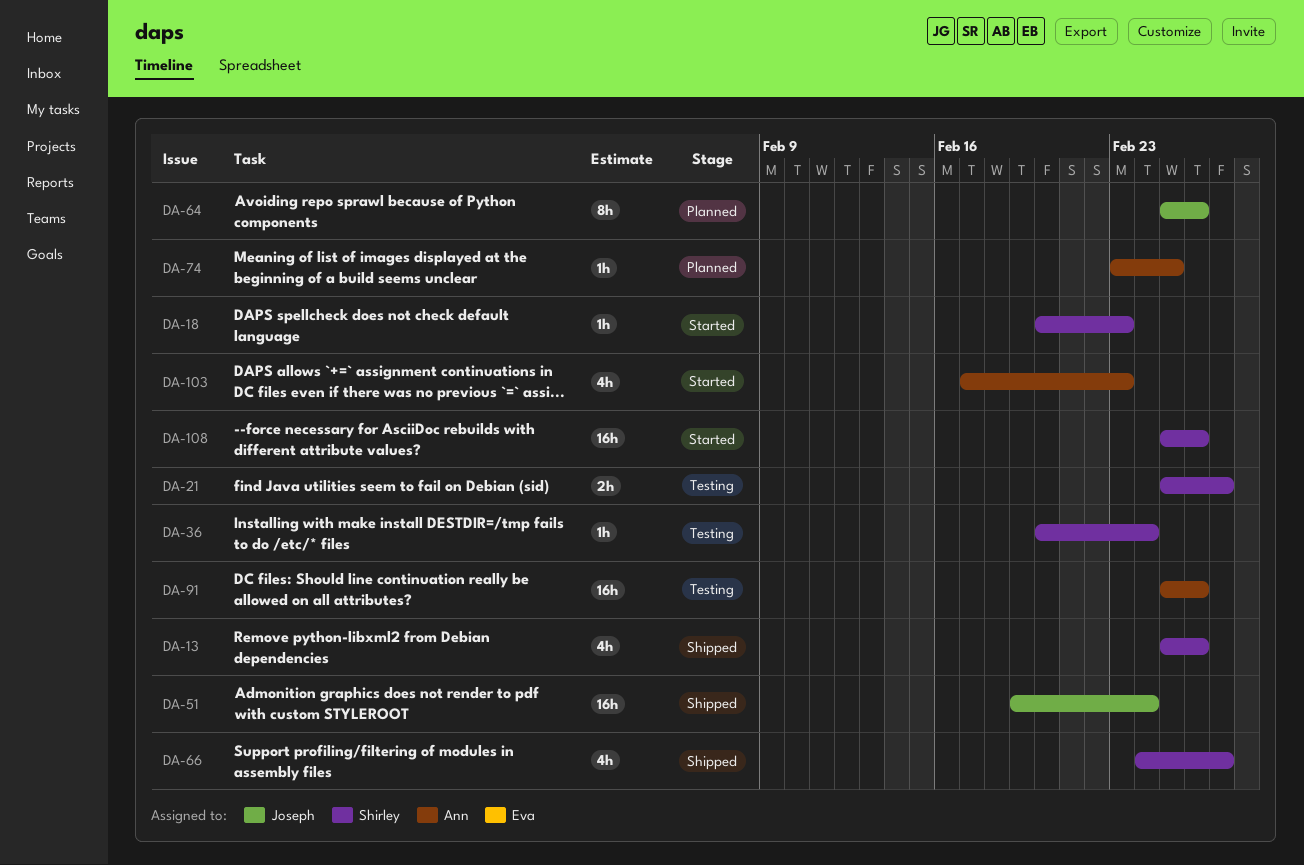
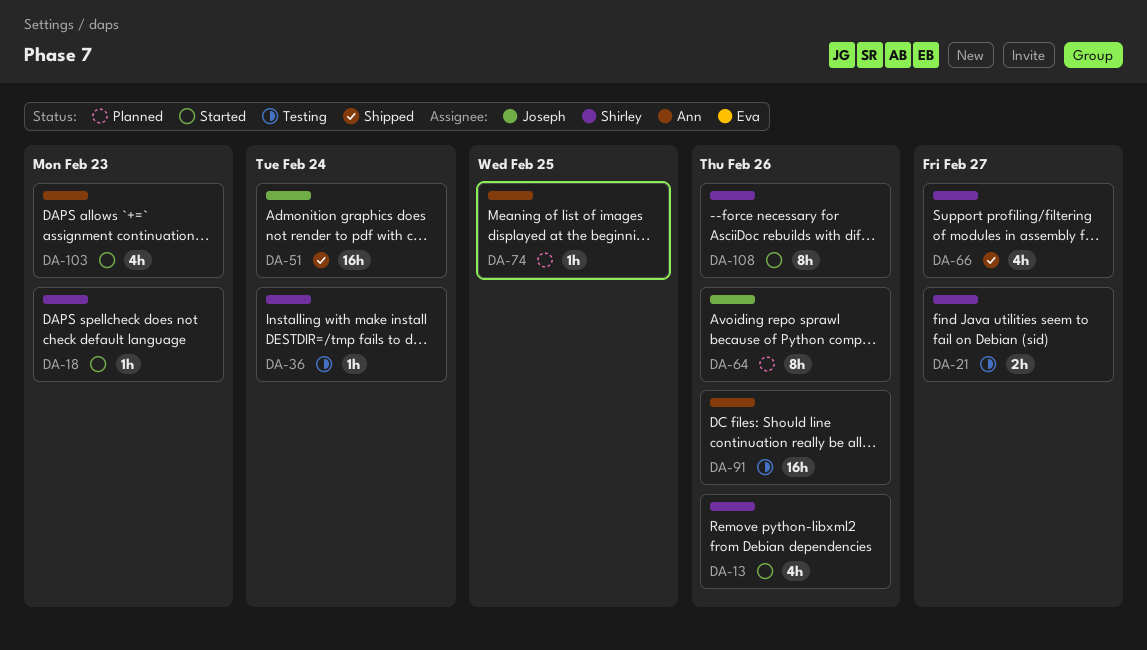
DA-13, status: Shipped -> Started
DA-108, estimate: 16h -> 8h

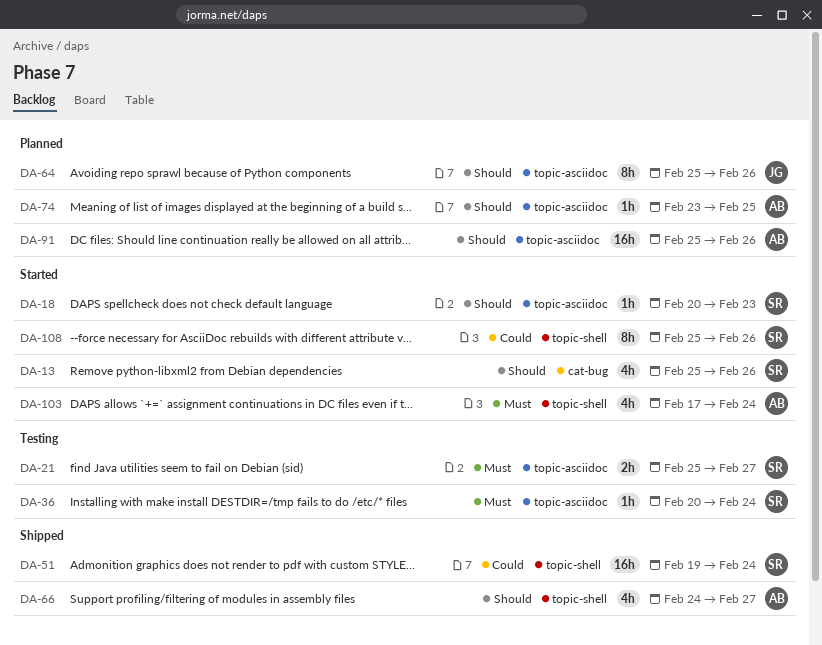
DA-51, owner: Joseph -> Shirley
DA-66, owner: Shirley -> Ann
DA-91, status: Testing -> Planned
DA-103, due: Feb 23 -> Feb 24

